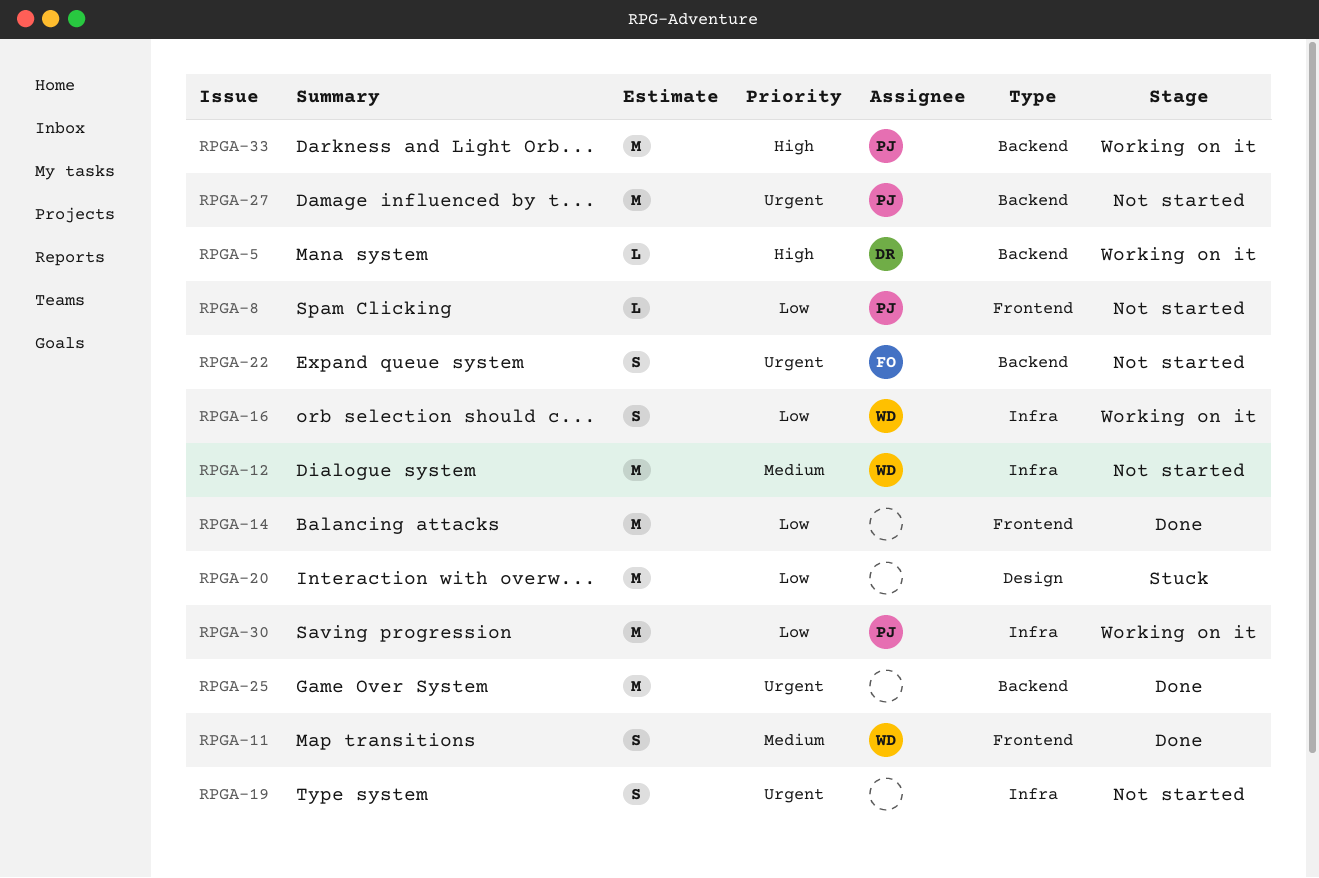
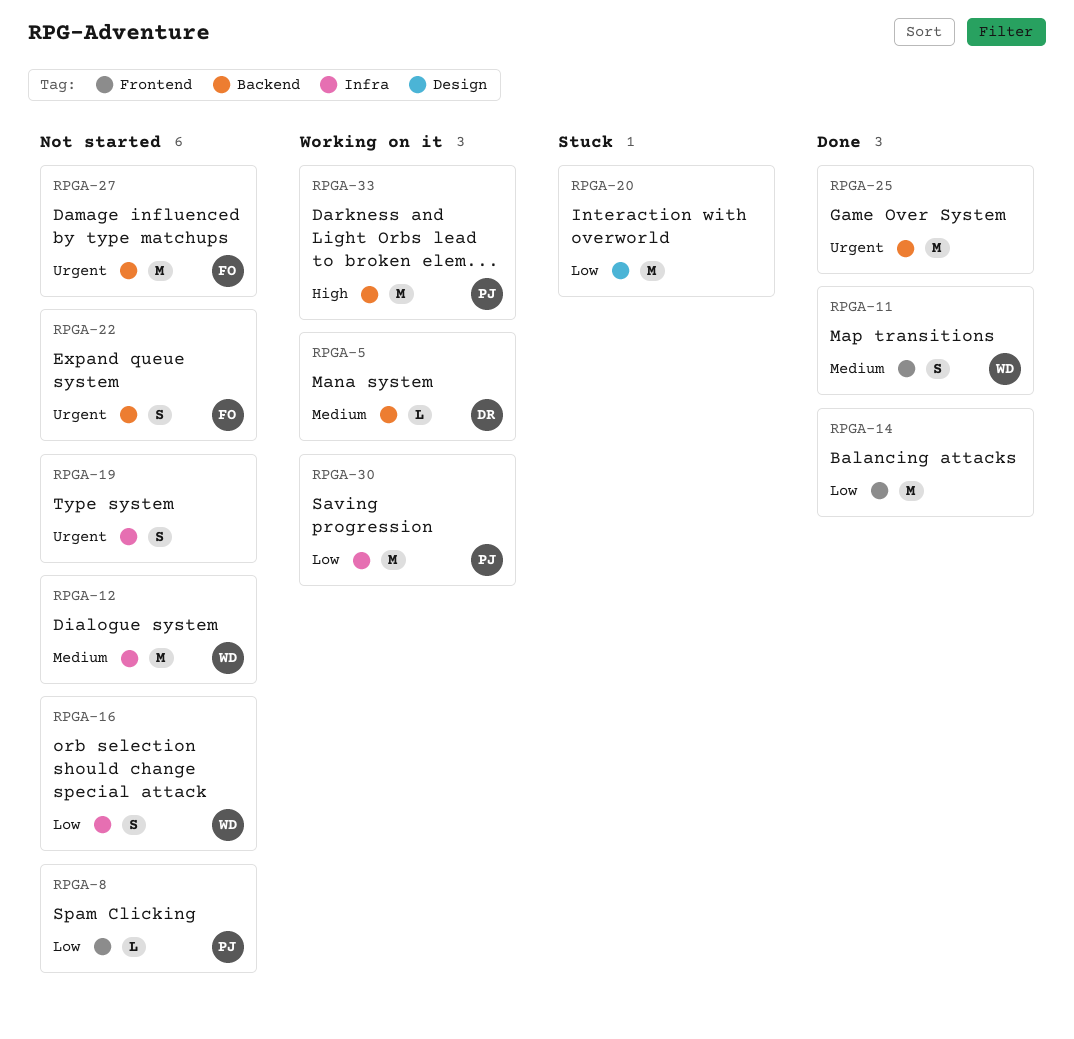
RPGA-5, priority: High -> Medium
RPGA-16, status: Working on it -> Not started
RPGA-27, owner: PJ -> FO

